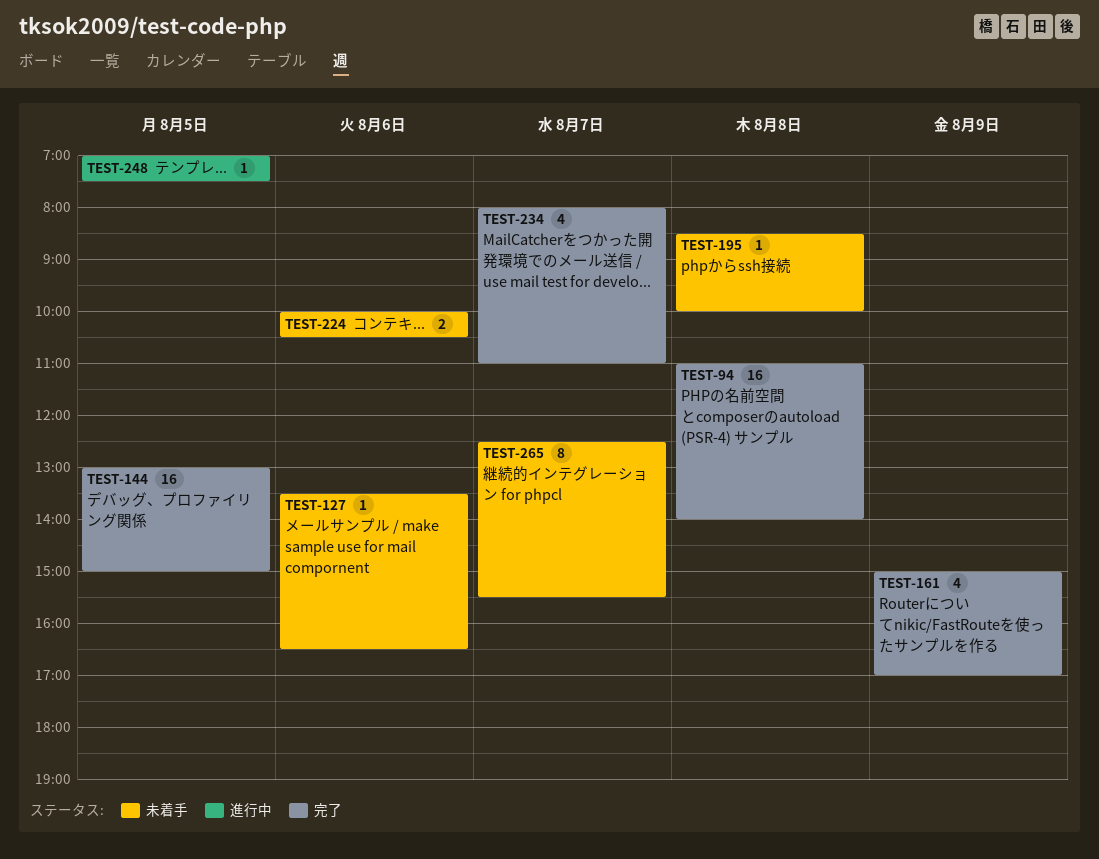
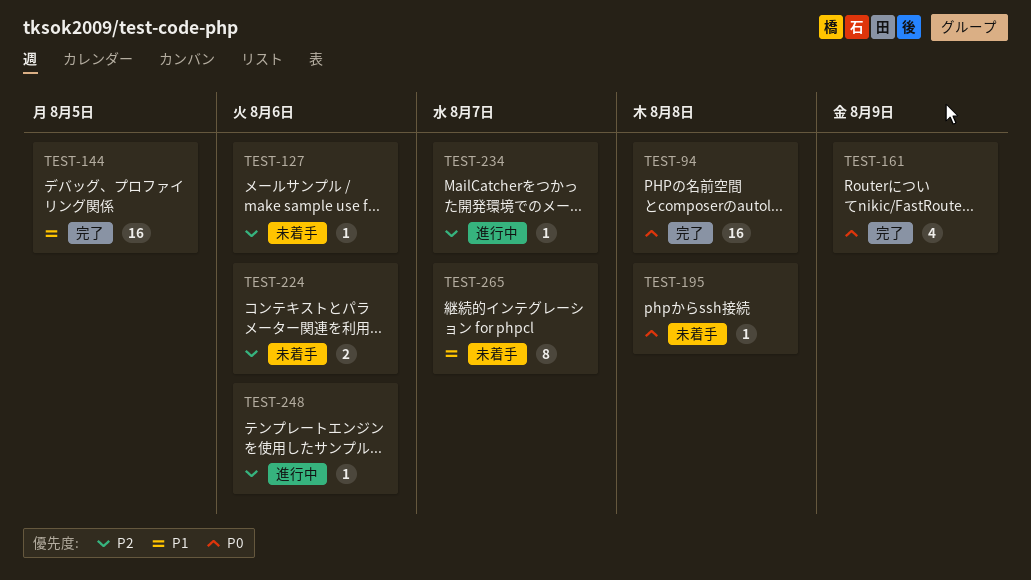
TEST-234, status: 完了 -> 進行中
TEST-234, estimate: 4 -> 1
TEST-248, day: Aug 5 -> Aug 6

